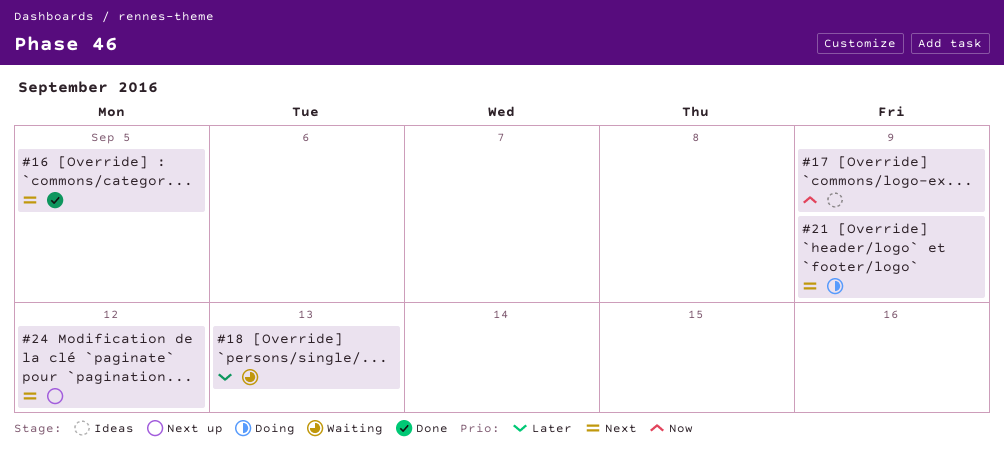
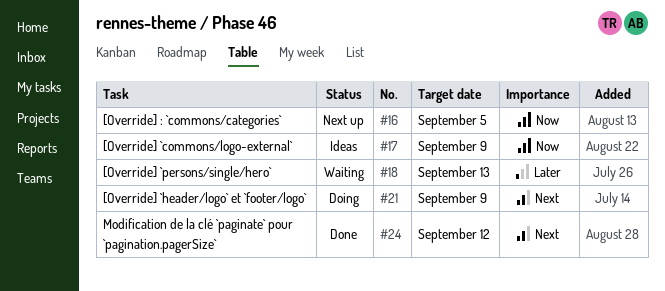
#16, status: Done -> Next up
#16, priority: Next -> Now
#24, status: Next up -> Done

